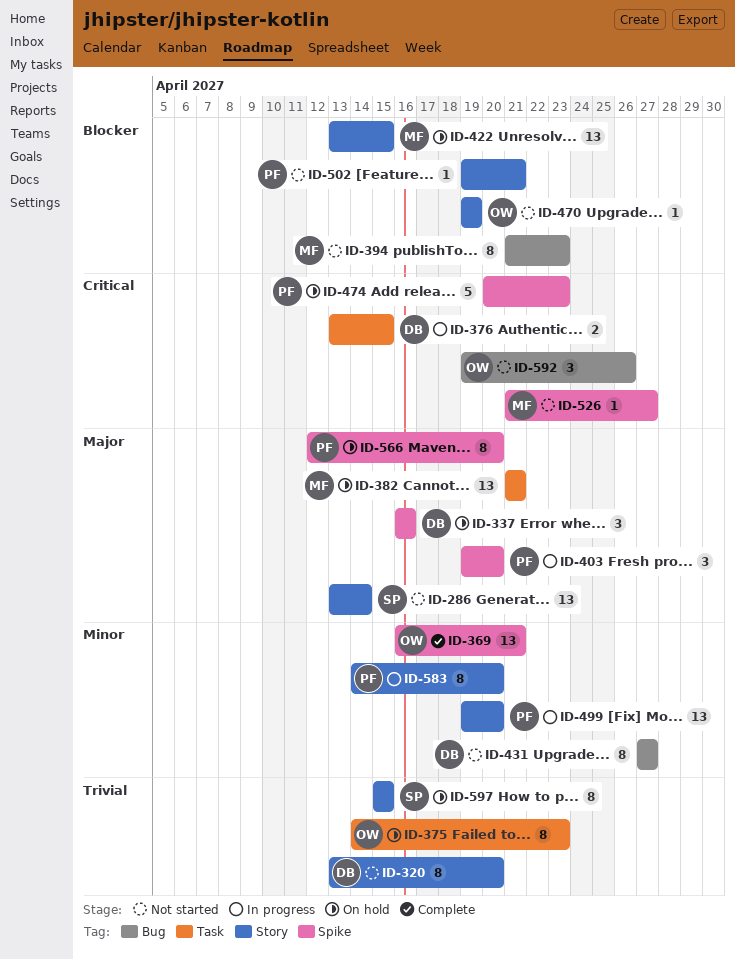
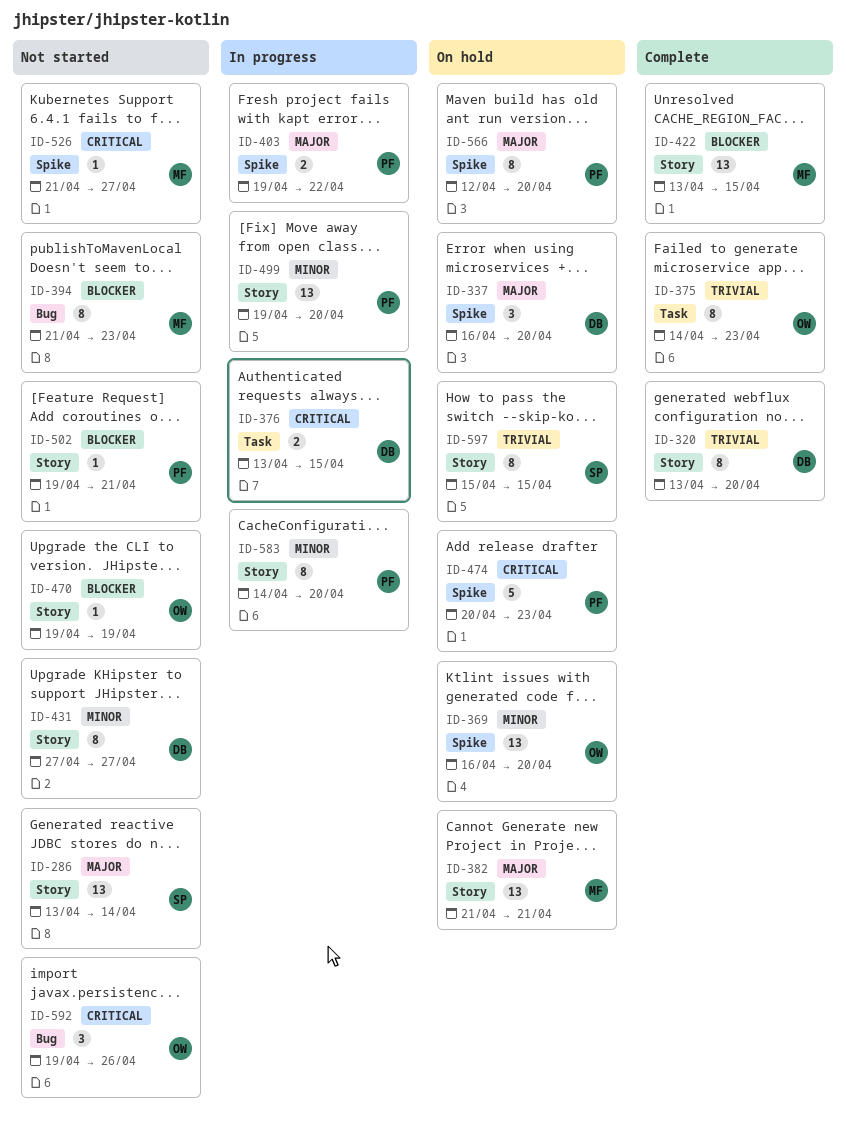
ID-320, status: Not started -> Complete
ID-337, due: Apr 16 -> Apr 20
ID-369, status: Complete -> On hold
ID-369, due: Apr 21 -> Apr 20
ID-375, status: On hold -> Complete
ID-382, label: Task -> Story
ID-403, estimate: 3 -> 2
ID-403, due: Apr 20 -> Apr 22
ID-422, status: On hold -> Complete
ID-431, label: Bug -> Story

